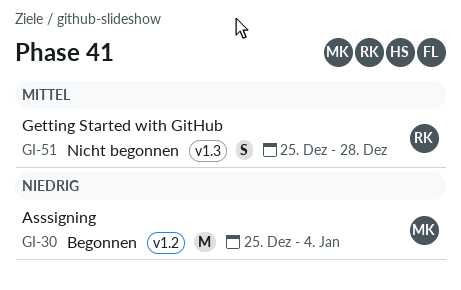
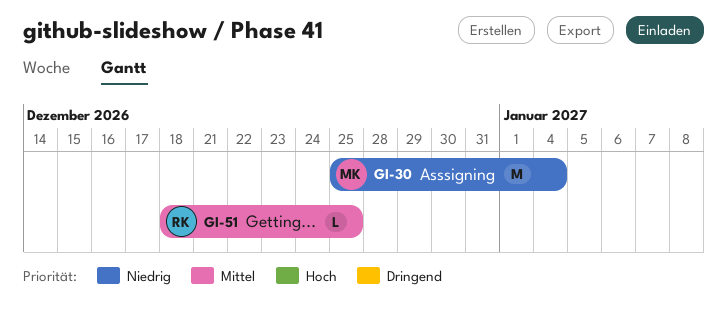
GI-51, estimate: S -> L
GI-51, start: Dec 25 -> Dec 18
GI-51, due: Dec 28 -> Dec 25

